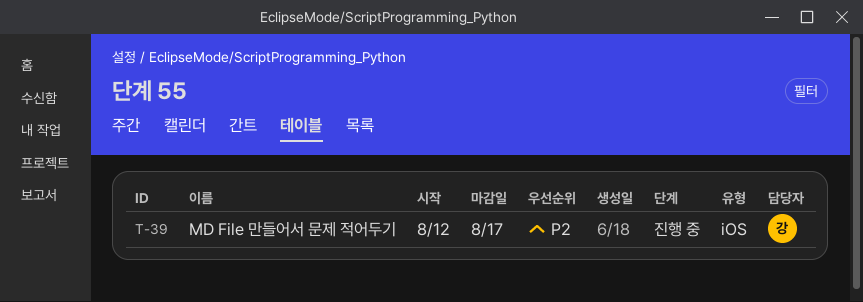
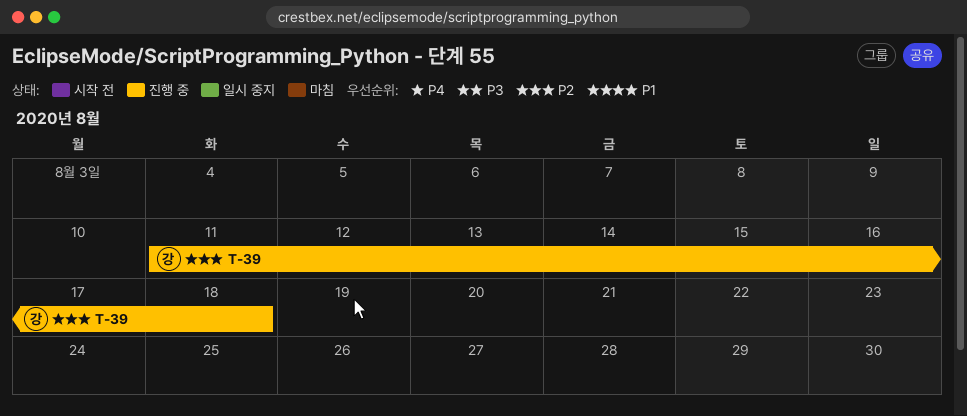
T-39, start: Aug 12 -> Aug 11
T-39, due: Aug 17 -> Aug 18

